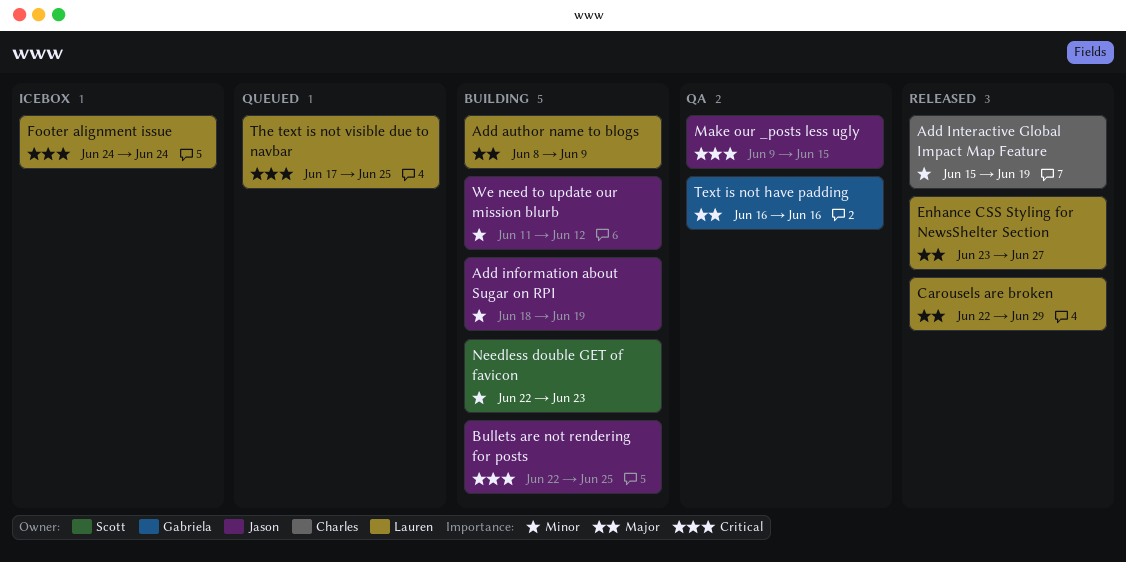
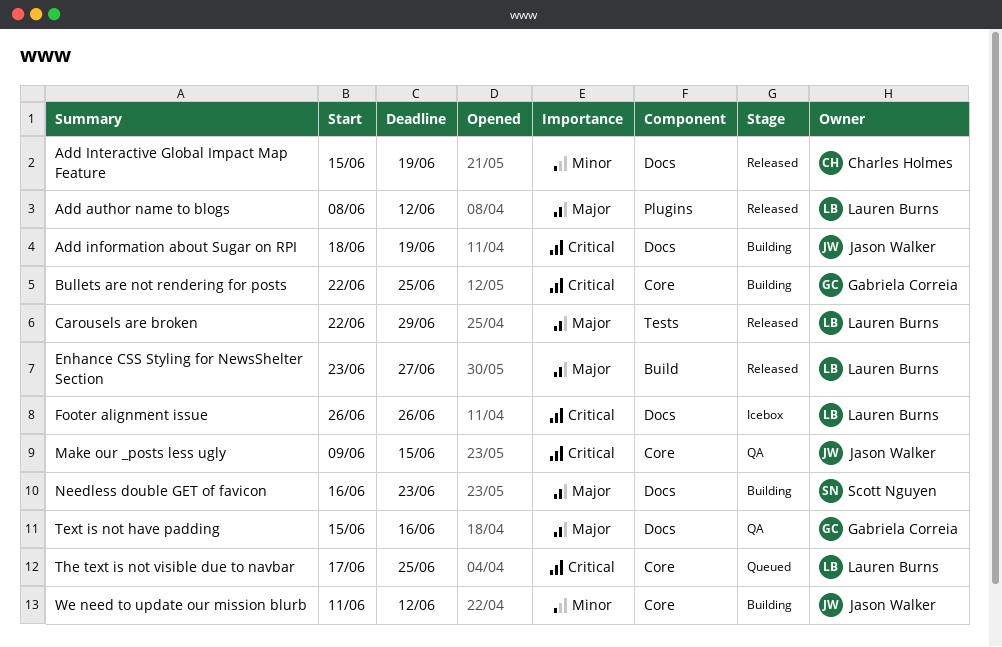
Add author name to blogs, status: Building -> Released
Add author name to blogs, due: Jun 9 -> Jun 12
Add information about Sugar on RPI, priority: Minor -> Critical
Bullets are not rendering for posts, owner: Jason Walker -> Gabriela Correia
Footer alignment issue, start: Jun 24 -> Jun 26
Footer alignment issue, due: Jun 24 -> Jun 26
Needless double GET of favicon, priority: Minor -> Major
Needless double GET of favicon, start: Jun 22 -> Jun 16
Text is not have padding, start: Jun 16 -> Jun 15

